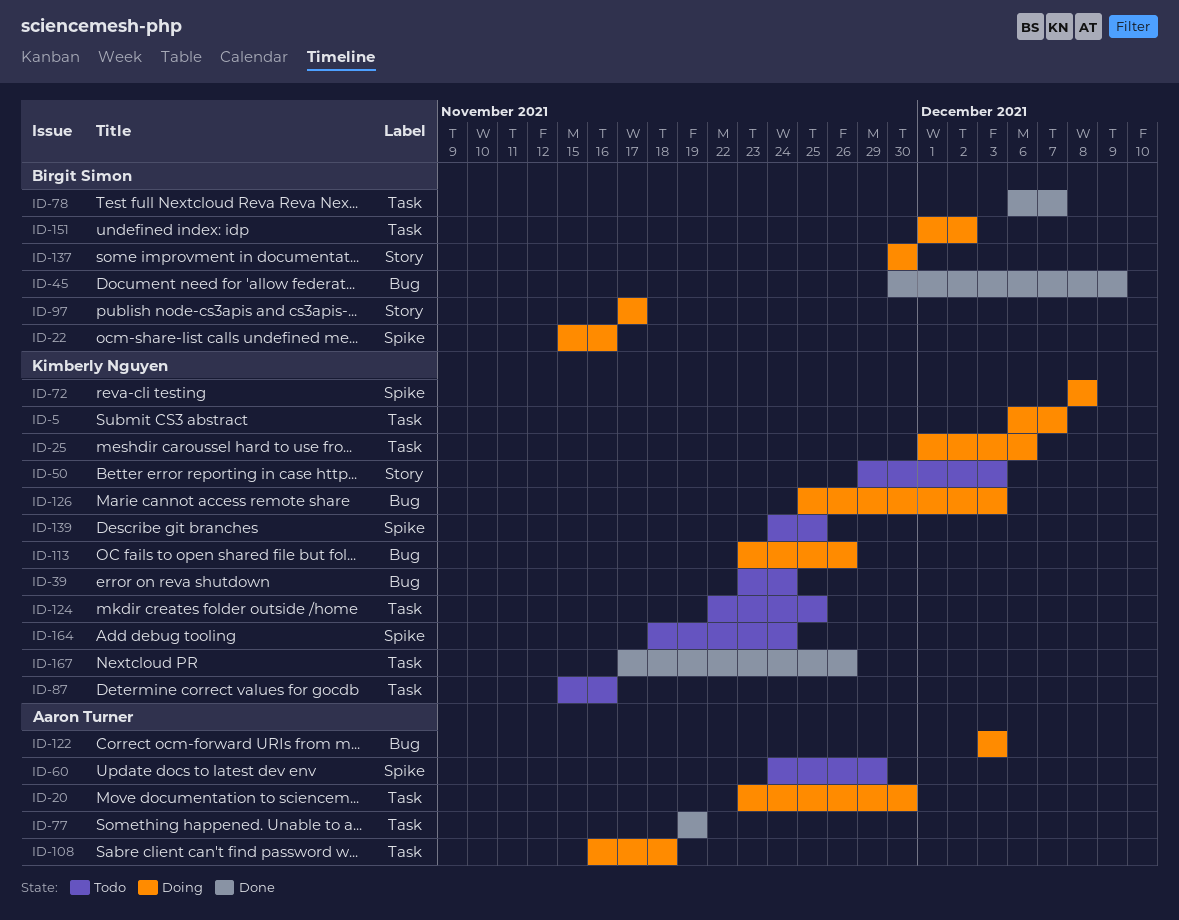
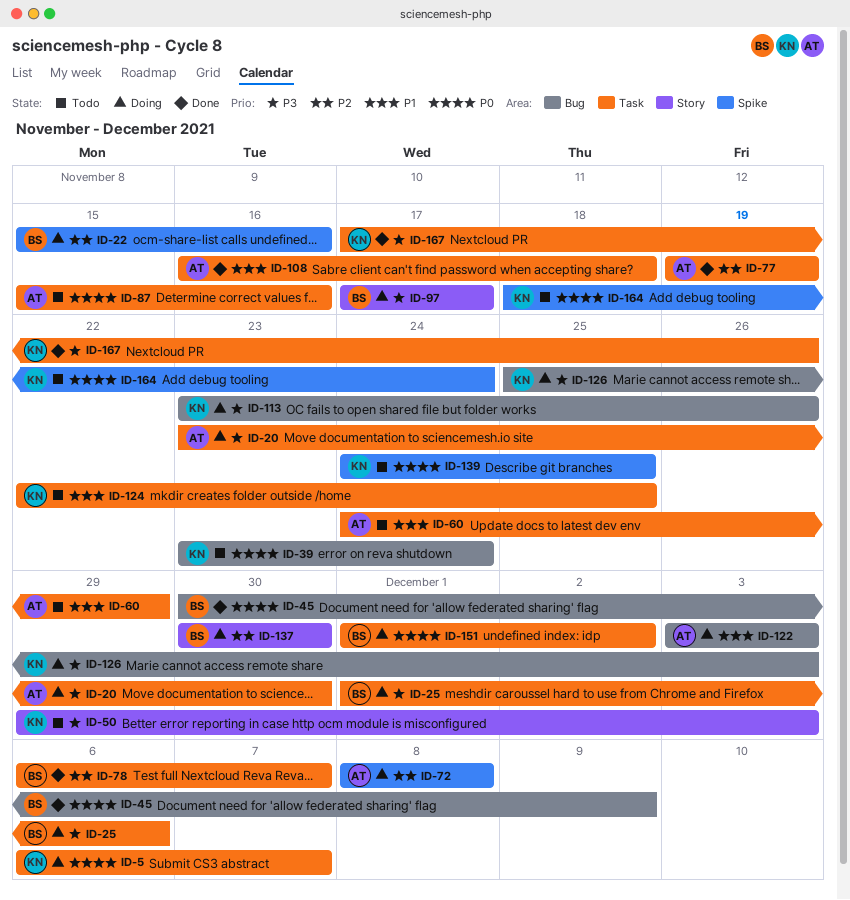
ID-25, owner: Kimberly Nguyen -> Birgit Simon
ID-60, label: Spike -> Task
ID-72, owner: Kimberly Nguyen -> Aaron Turner
ID-87, owner: Kimberly Nguyen -> Aaron Turner
ID-108, status: Doing -> Done

